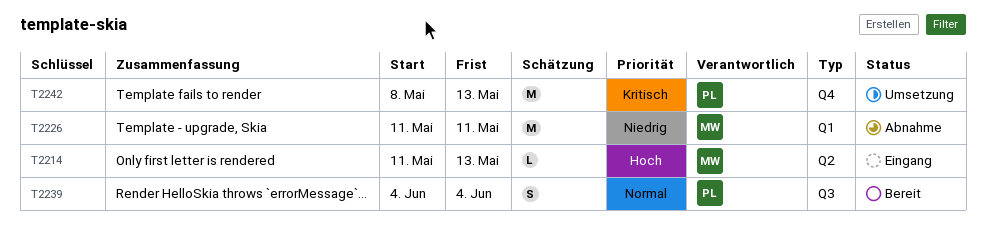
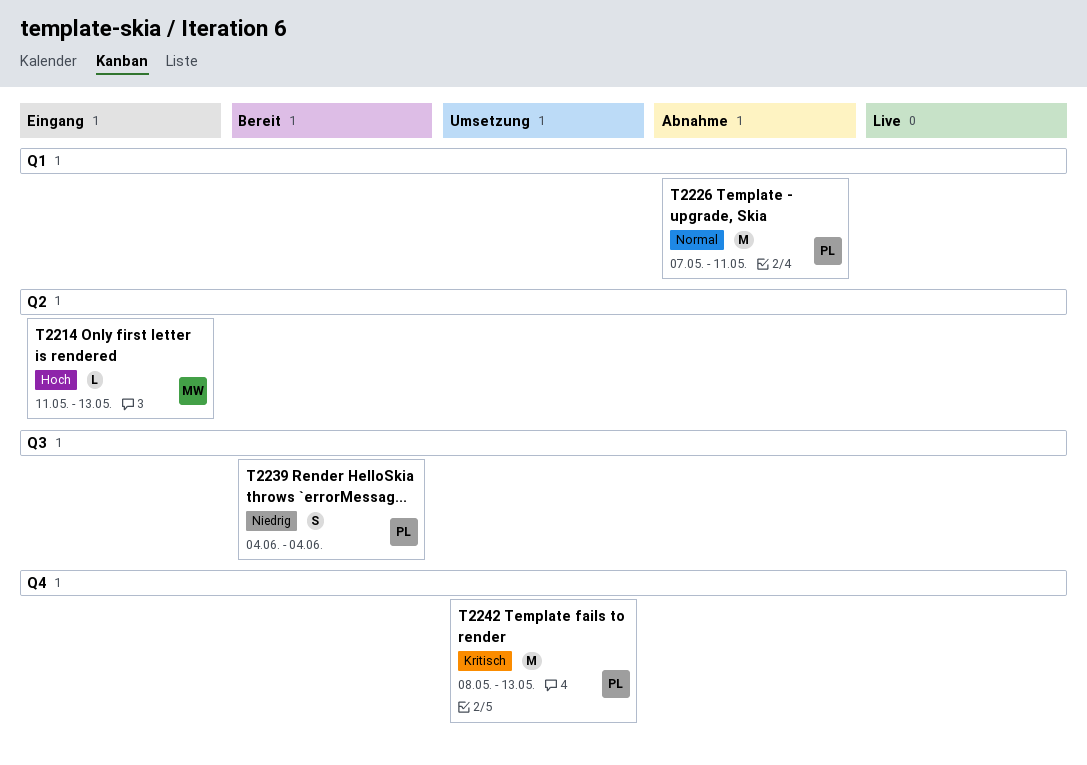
T2226, owner: MW -> PL
T2226, priority: Niedrig -> Normal
T2226, start: May 11 -> May 7
T2239, priority: Normal -> Niedrig

